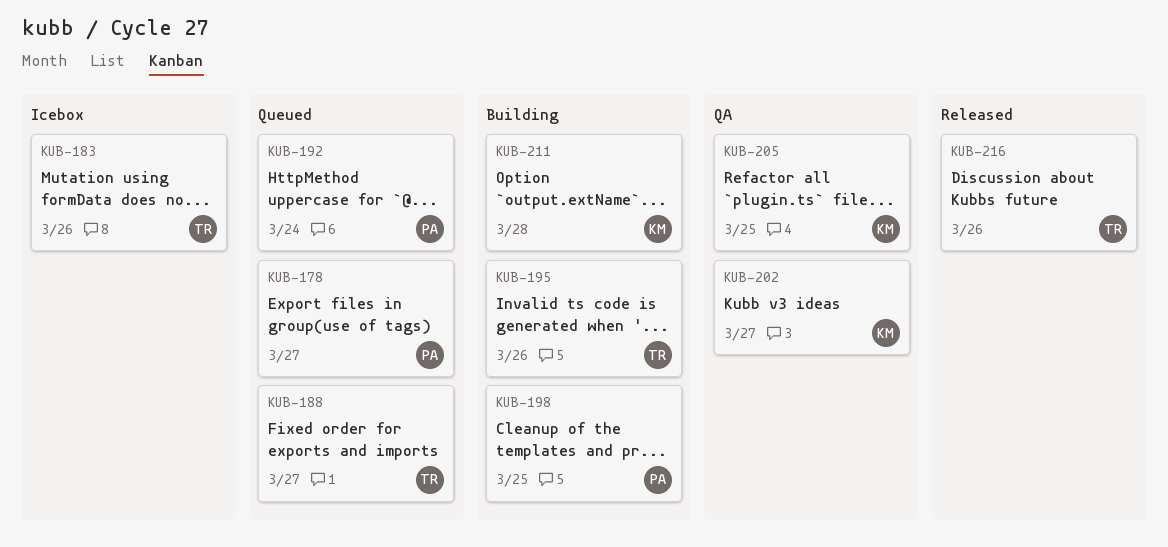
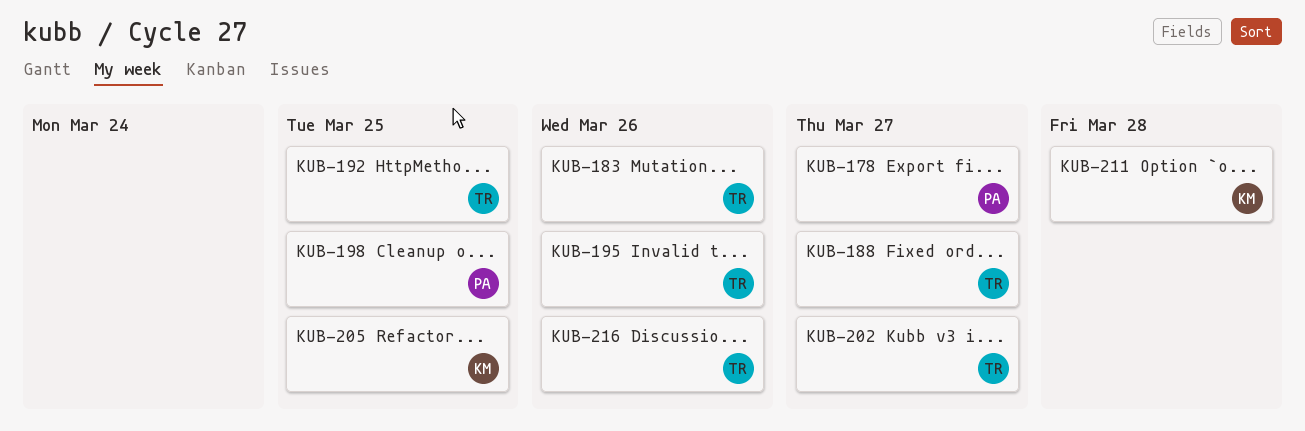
KUB-192, owner: PA -> TR
KUB-192, due: Mar 24 -> Mar 25
KUB-202, owner: KM -> TR

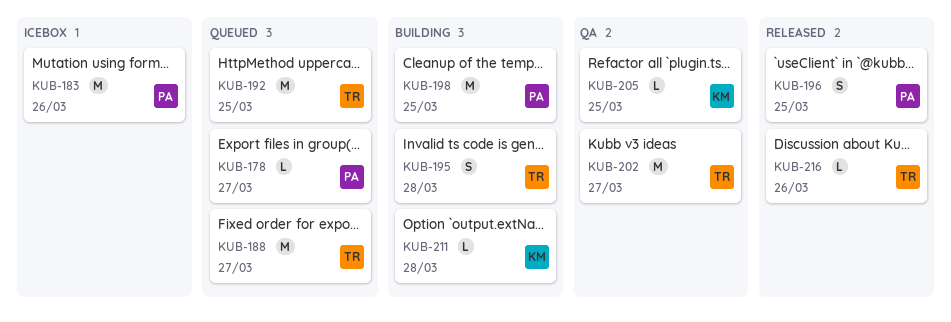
KUB-183, owner: TR -> PA
KUB-195, due: Mar 26 -> Mar 28
KUB-196: none -> present

